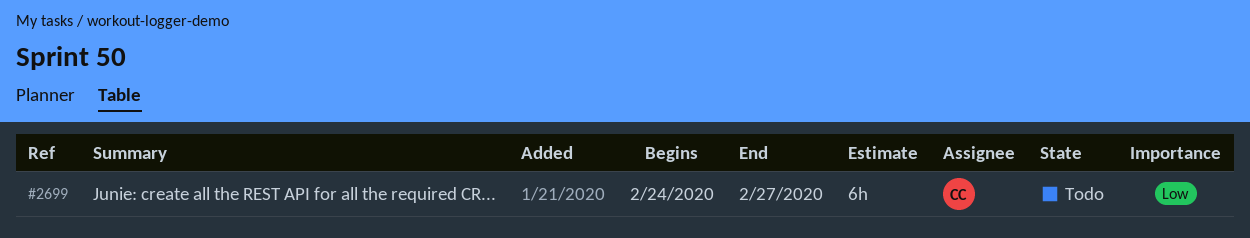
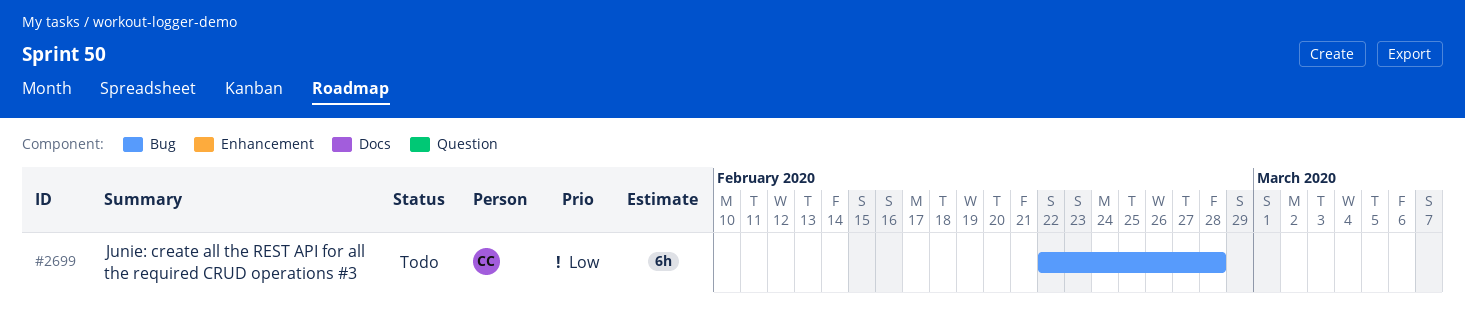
#2699, start: Feb 24 -> Feb 22
#2699, due: Feb 27 -> Feb 28

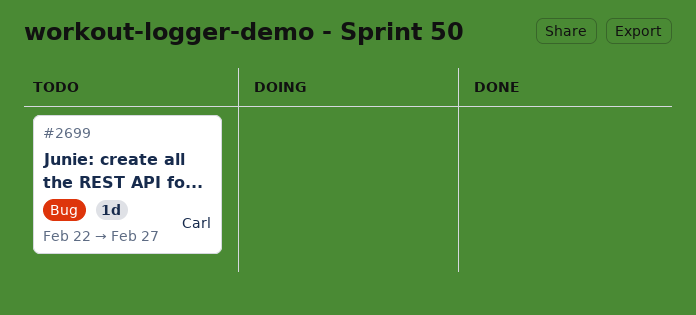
#2699, estimate: 6h -> 1d
#2699, due: Feb 28 -> Feb 27

